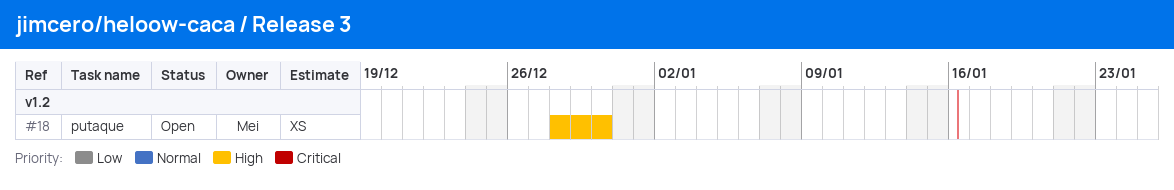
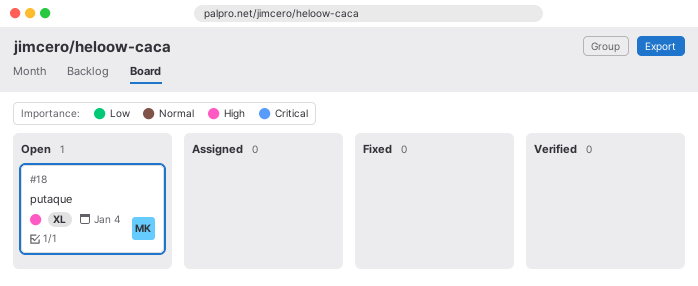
#18, estimate: XS -> XL
#18, due: Dec 30 -> Jan 4

